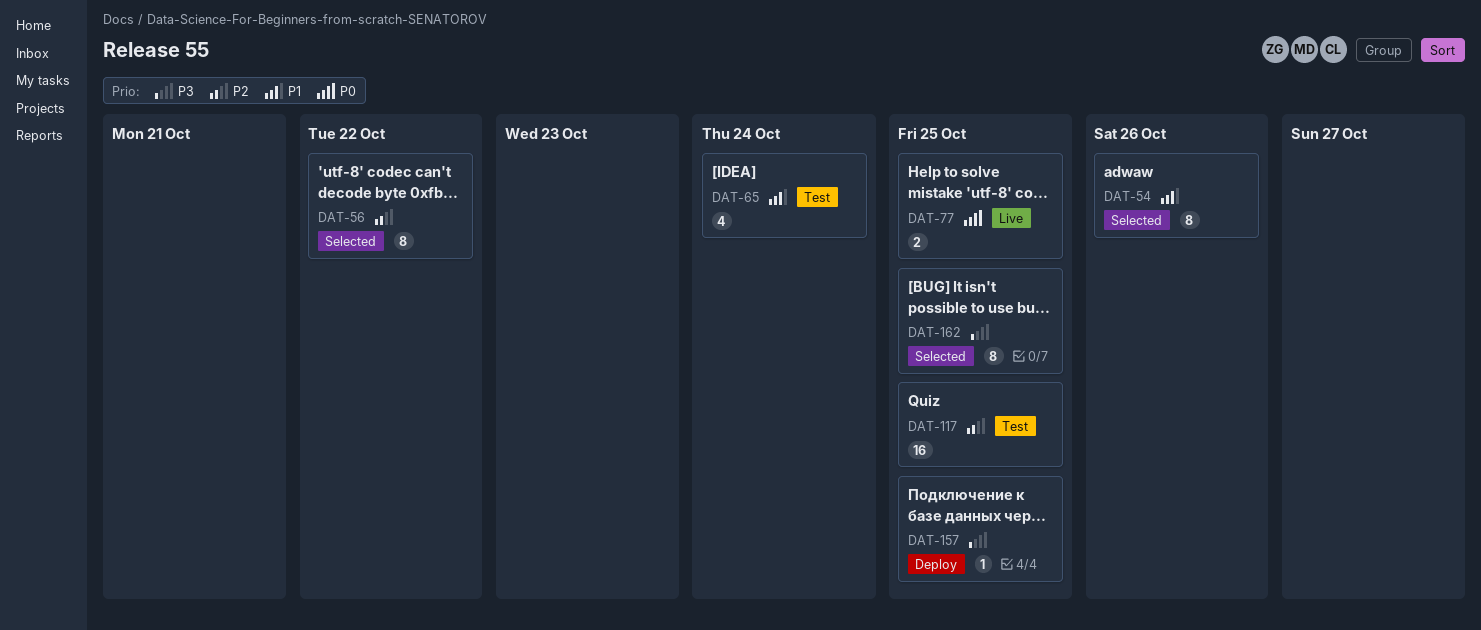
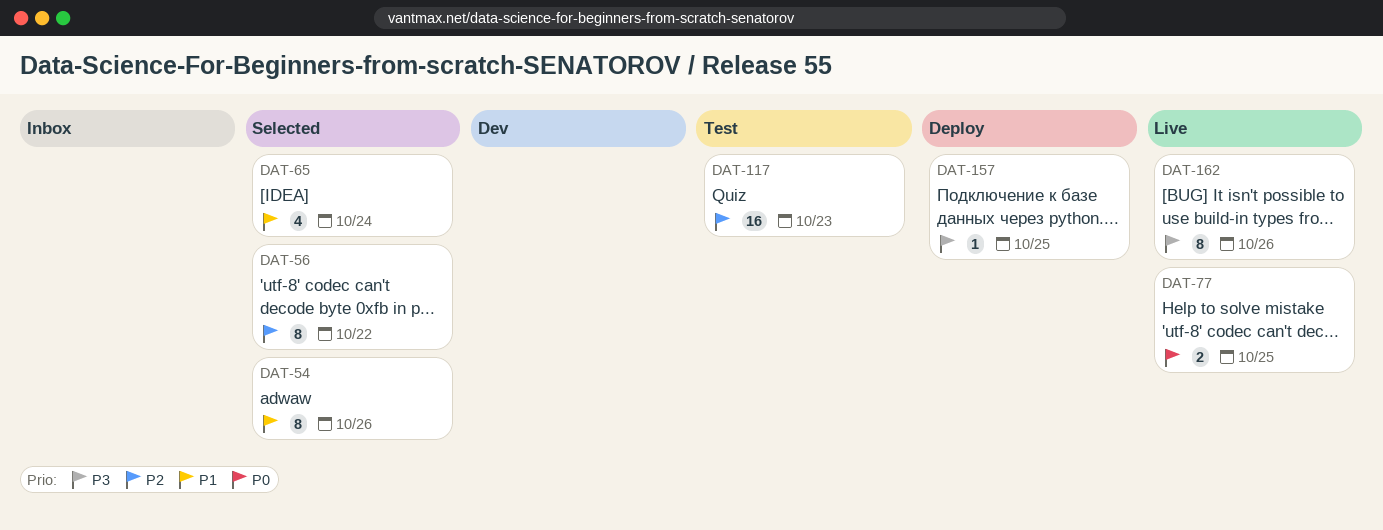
DAT-65, status: Test -> Selected
DAT-117, due: Oct 25 -> Oct 23
DAT-162, status: Selected -> Live
DAT-162, due: Oct 25 -> Oct 26

